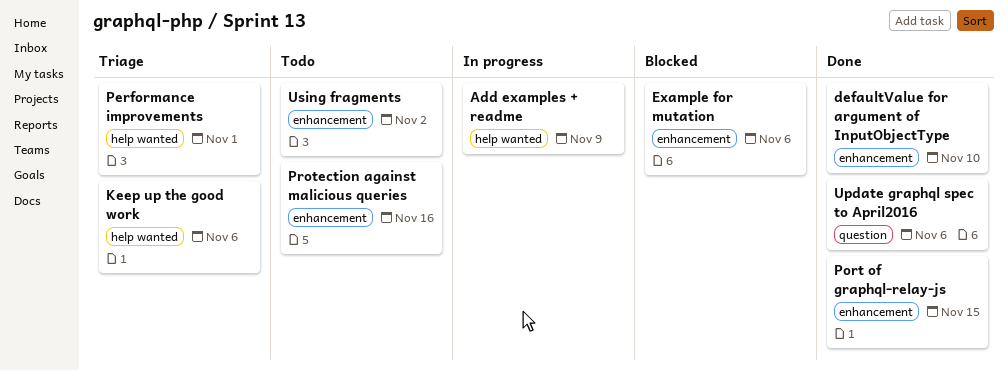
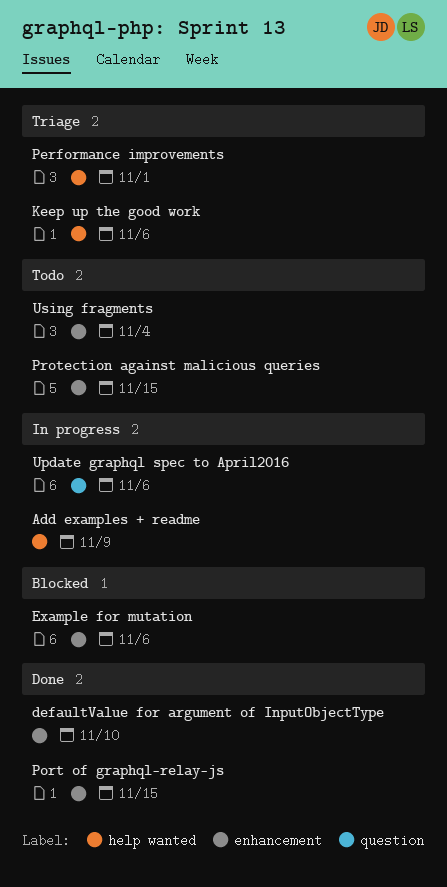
Protection against malicious queries, due: Nov 16 -> Nov 15
Update graphql spec to April2016, status: Done -> In progress
Using fragments, due: Nov 2 -> Nov 4

